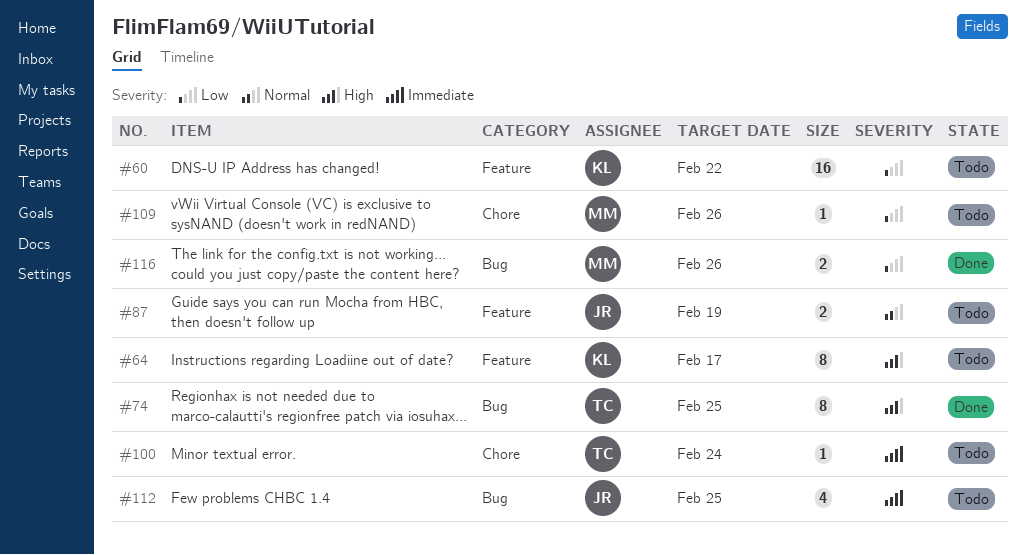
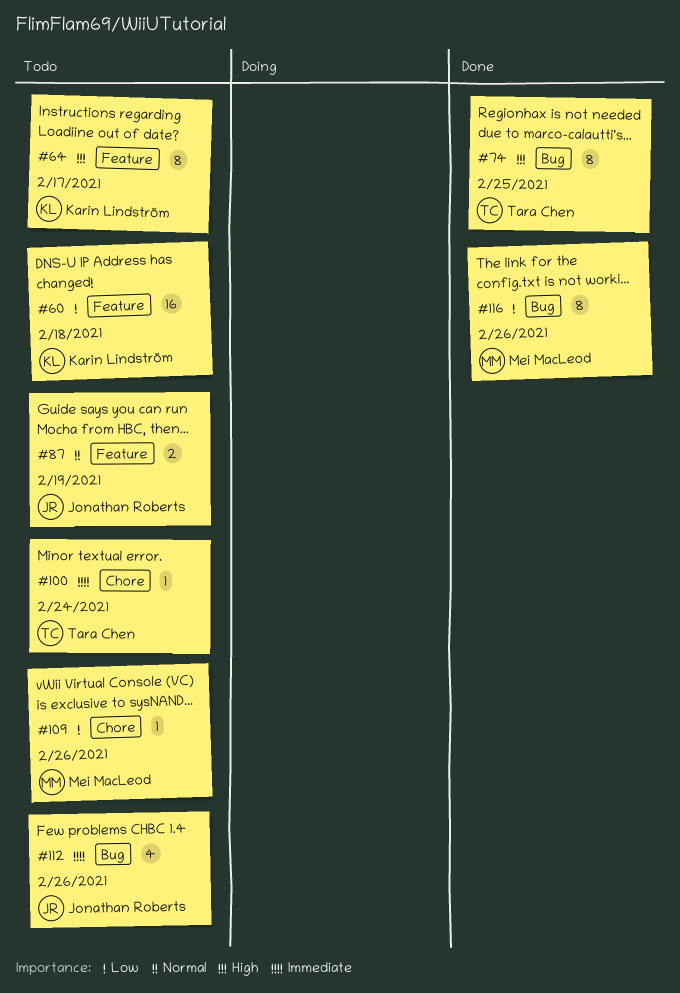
#60, due: Feb 22 -> Feb 18
#112, due: Feb 25 -> Feb 26
#116, estimate: 2 -> 8

